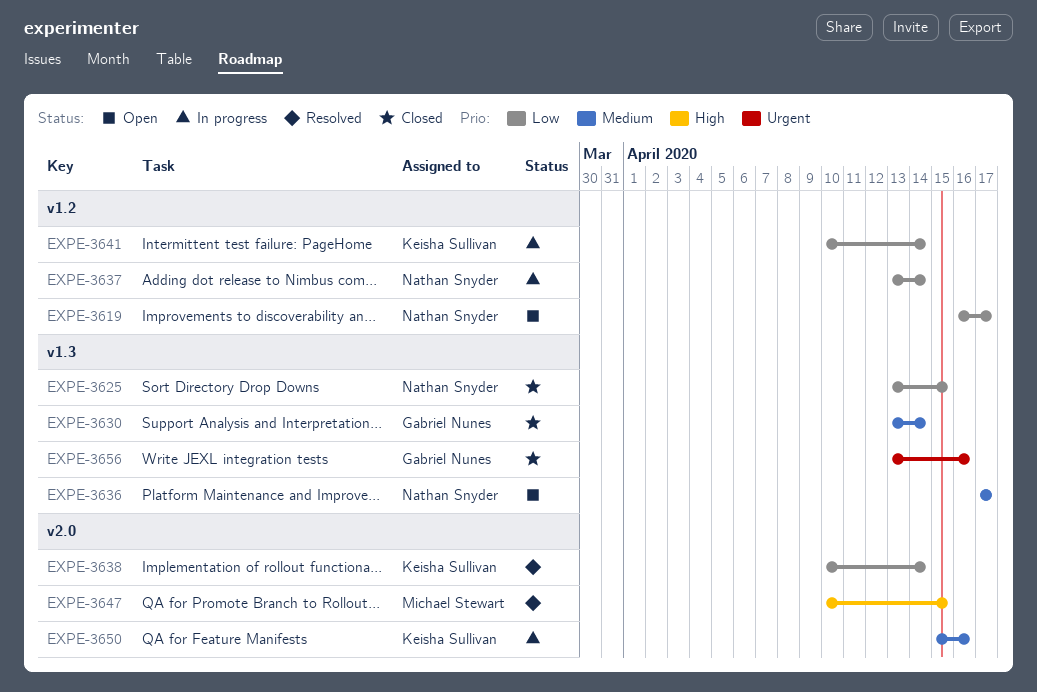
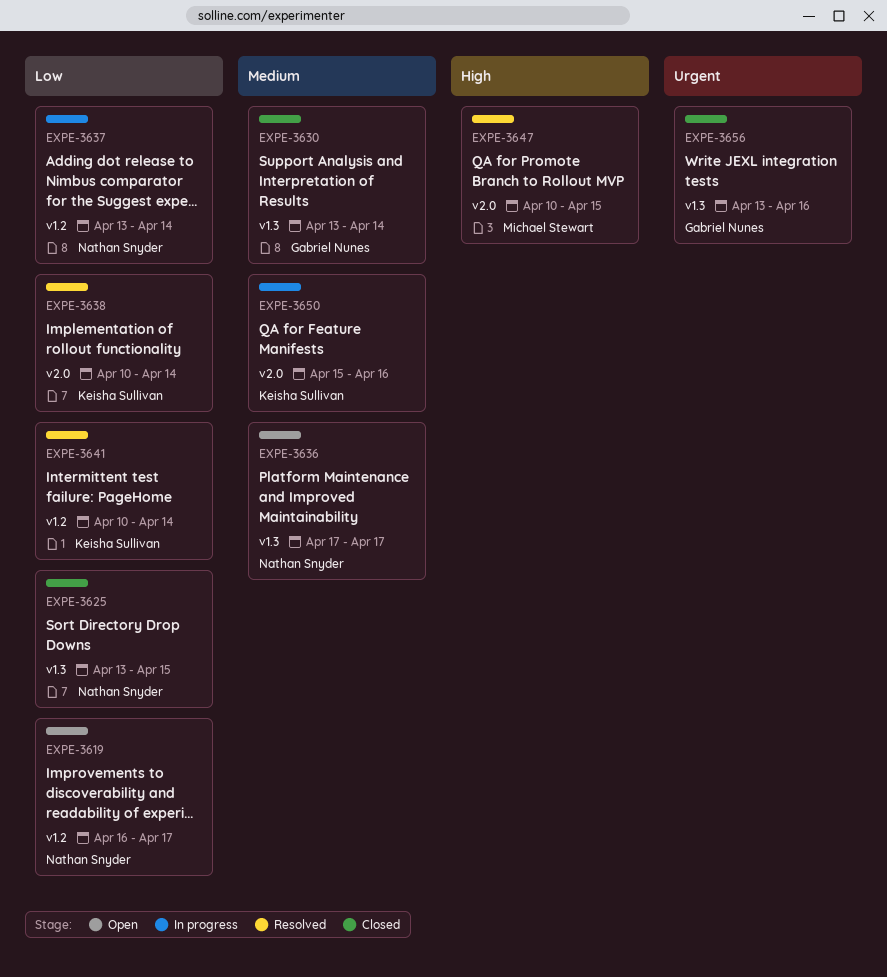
EXPE-3641, status: In progress -> Resolved

